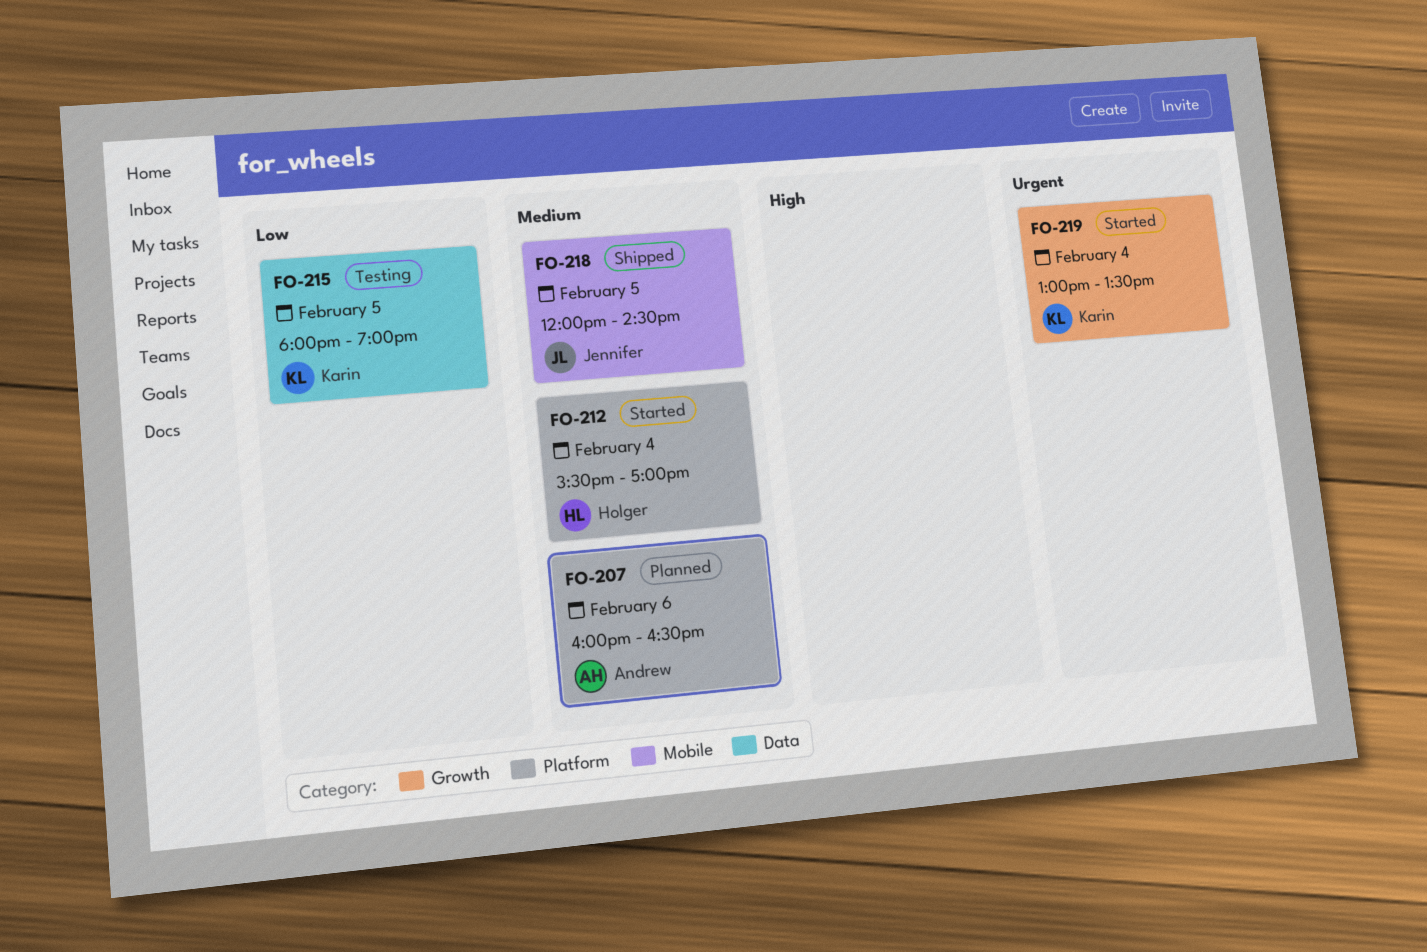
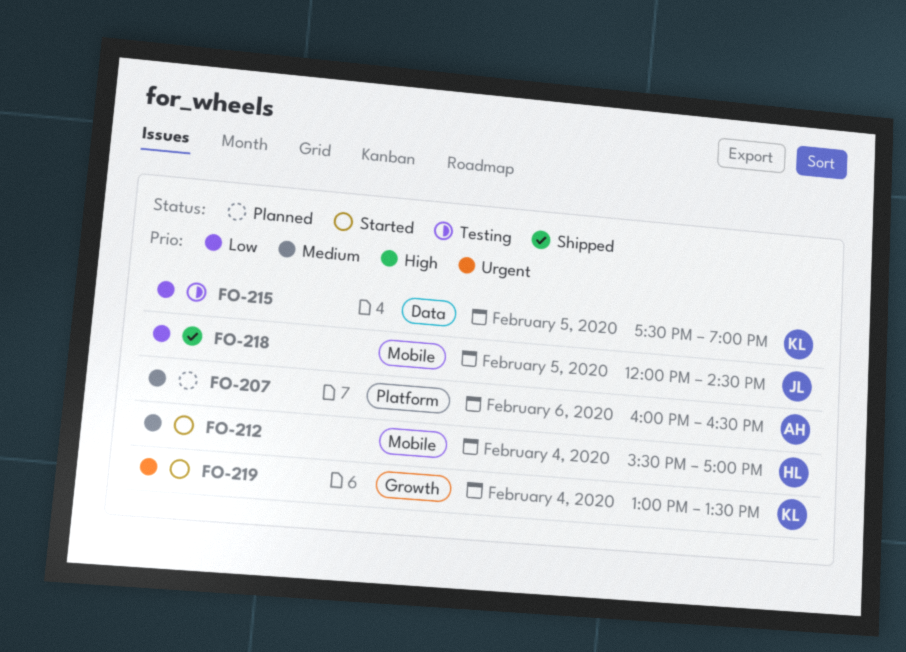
FO-212, label: Platform -> Mobile
FO-215, begins: 18:00 -> 17:30
FO-218, priority: Medium -> Low

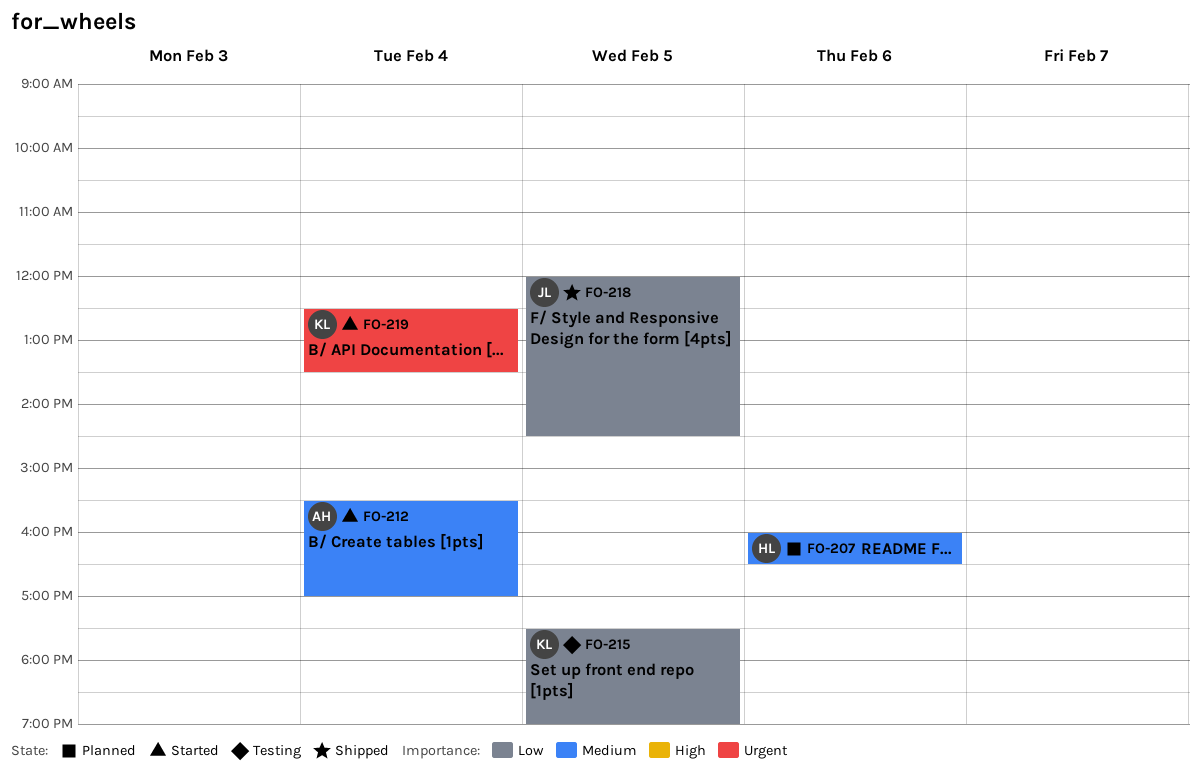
FO-207, owner: AH -> HL
FO-212, owner: HL -> AH
FO-219, begins: 13:00 -> 12:30

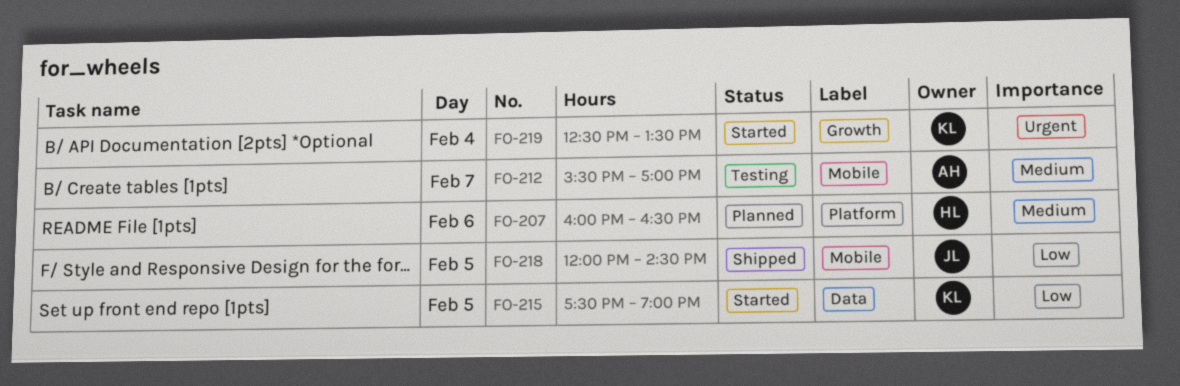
FO-212, status: Started -> Testing
FO-212, day: Feb 4 -> Feb 7
FO-215, status: Testing -> Started

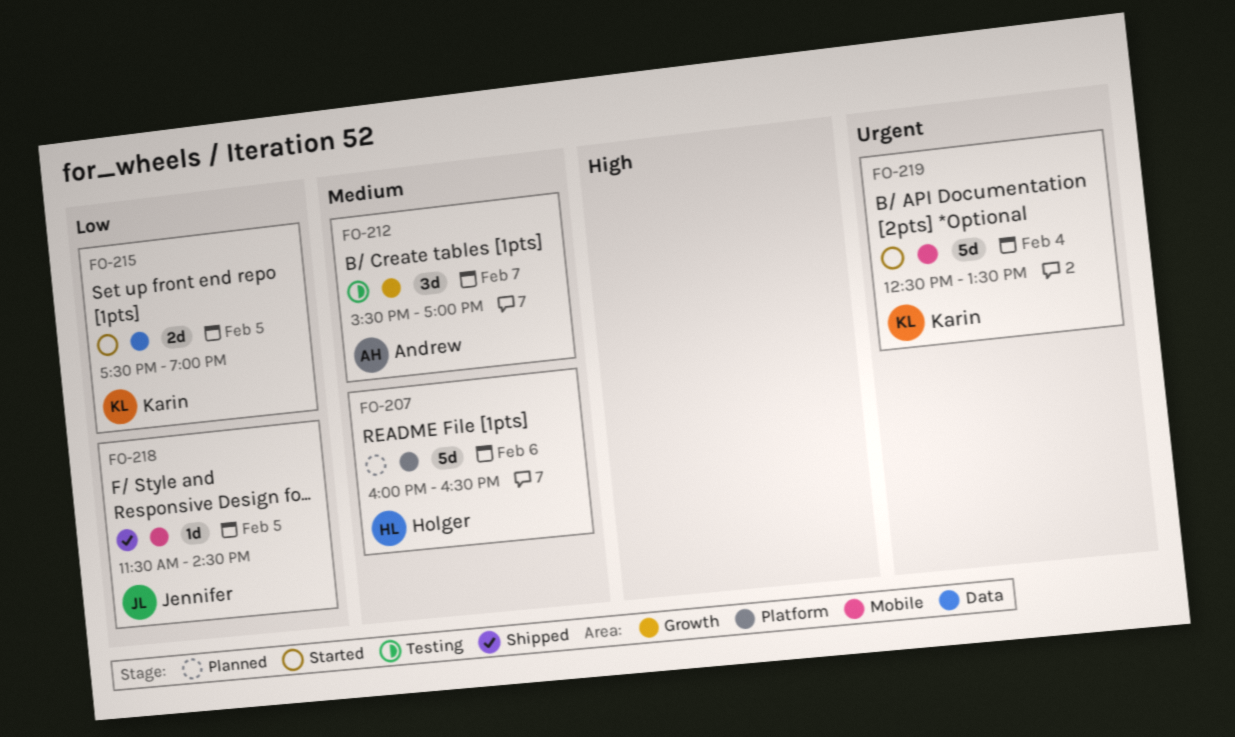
FO-212, label: Mobile -> Growth
FO-218, begins: 12:00 -> 11:30
FO-219, label: Growth -> Mobile

